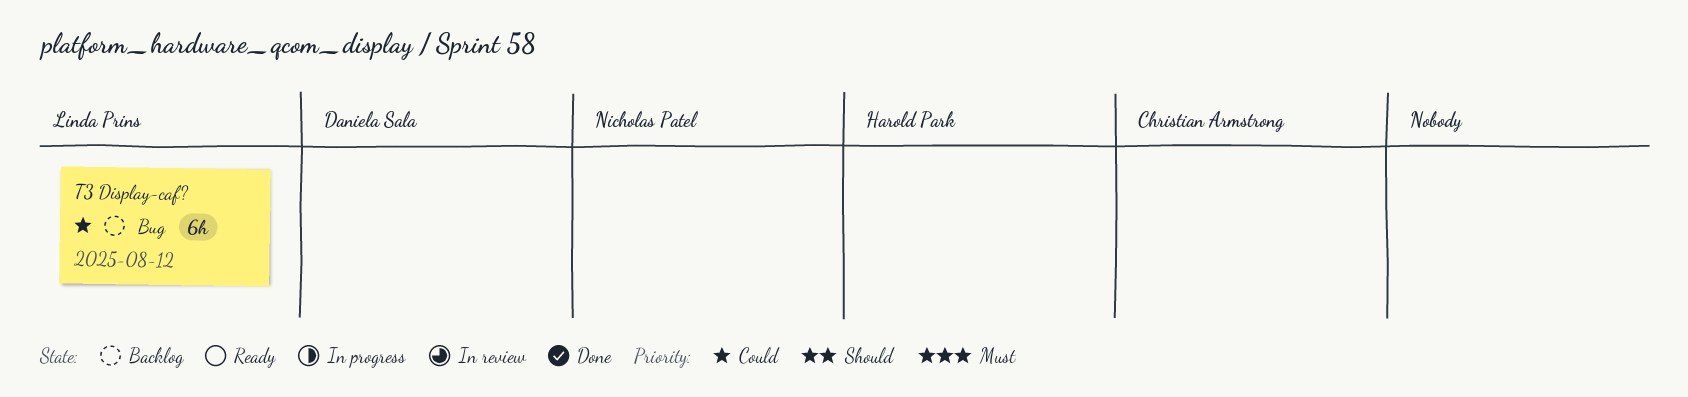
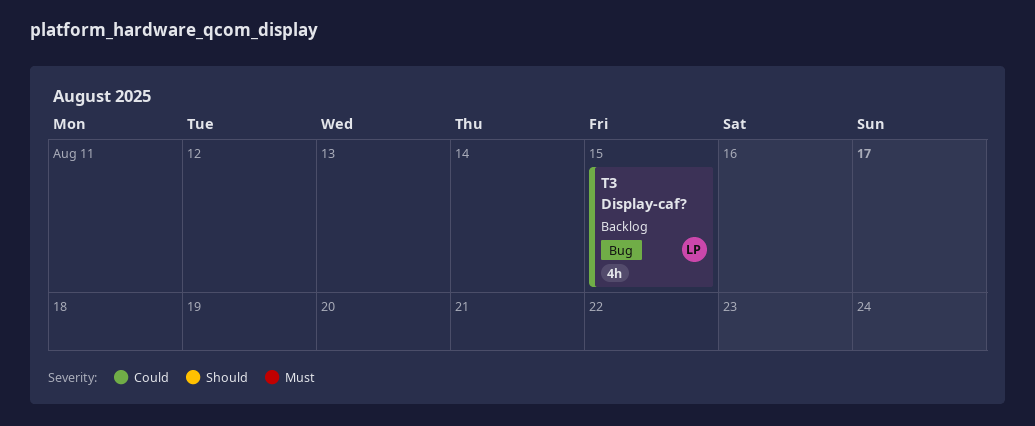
T3, estimate: 6h -> 4h
T3, due: Aug 12 -> Aug 15

